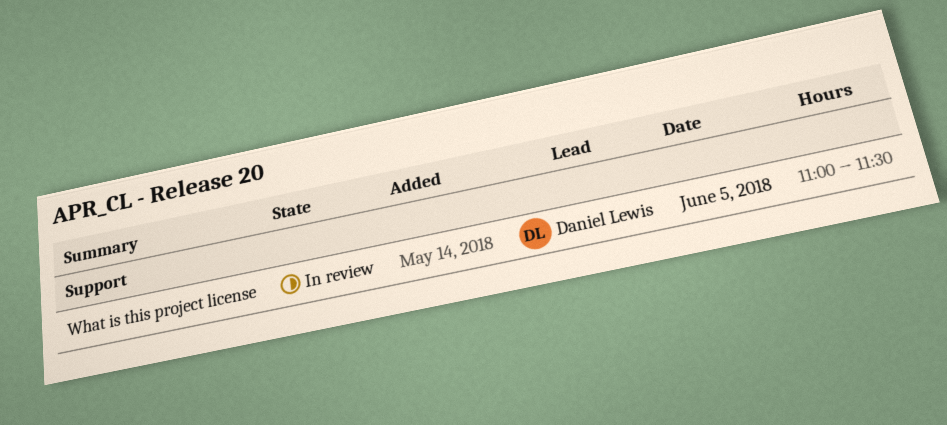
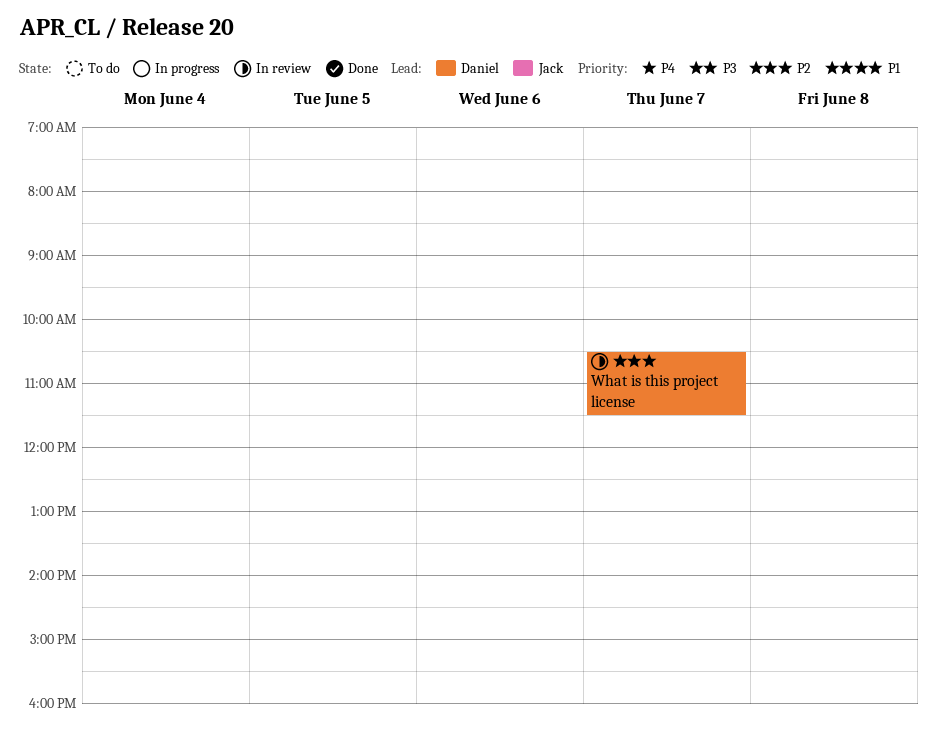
What is this project license, day: Jun 5 -> Jun 7
What is this project license, begins: 11:00 -> 10:30

